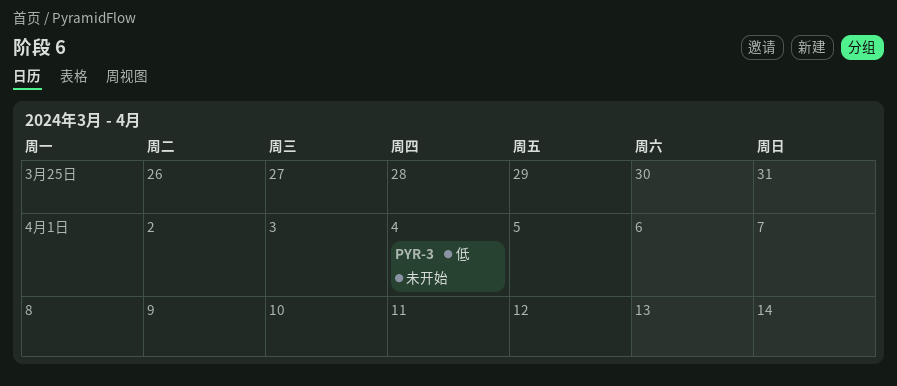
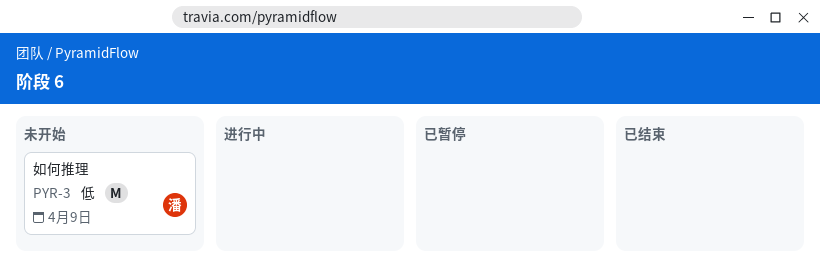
PYR-3, due: Apr 4 -> Apr 9

